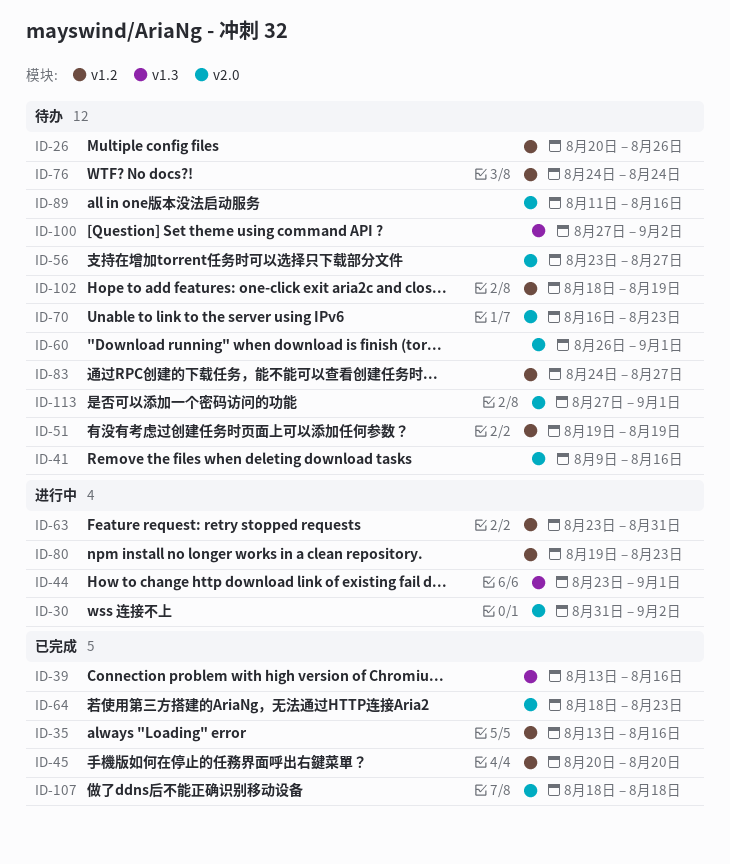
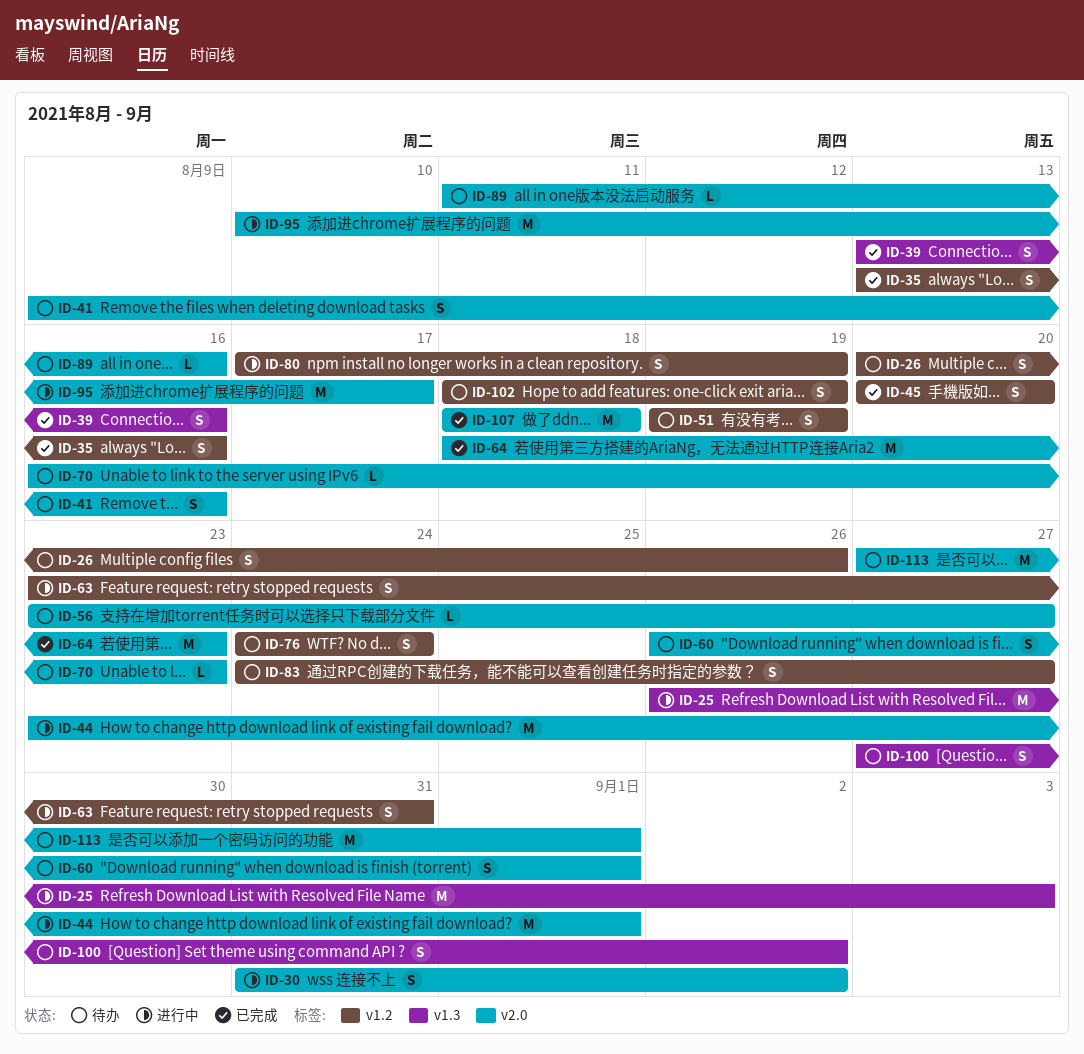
ID-25: none -> present
ID-44, label: v1.3 -> v2.0
ID-80, start: Aug 19 -> Aug 17
ID-80, due: Aug 23 -> Aug 19
ID-95: none -> present

